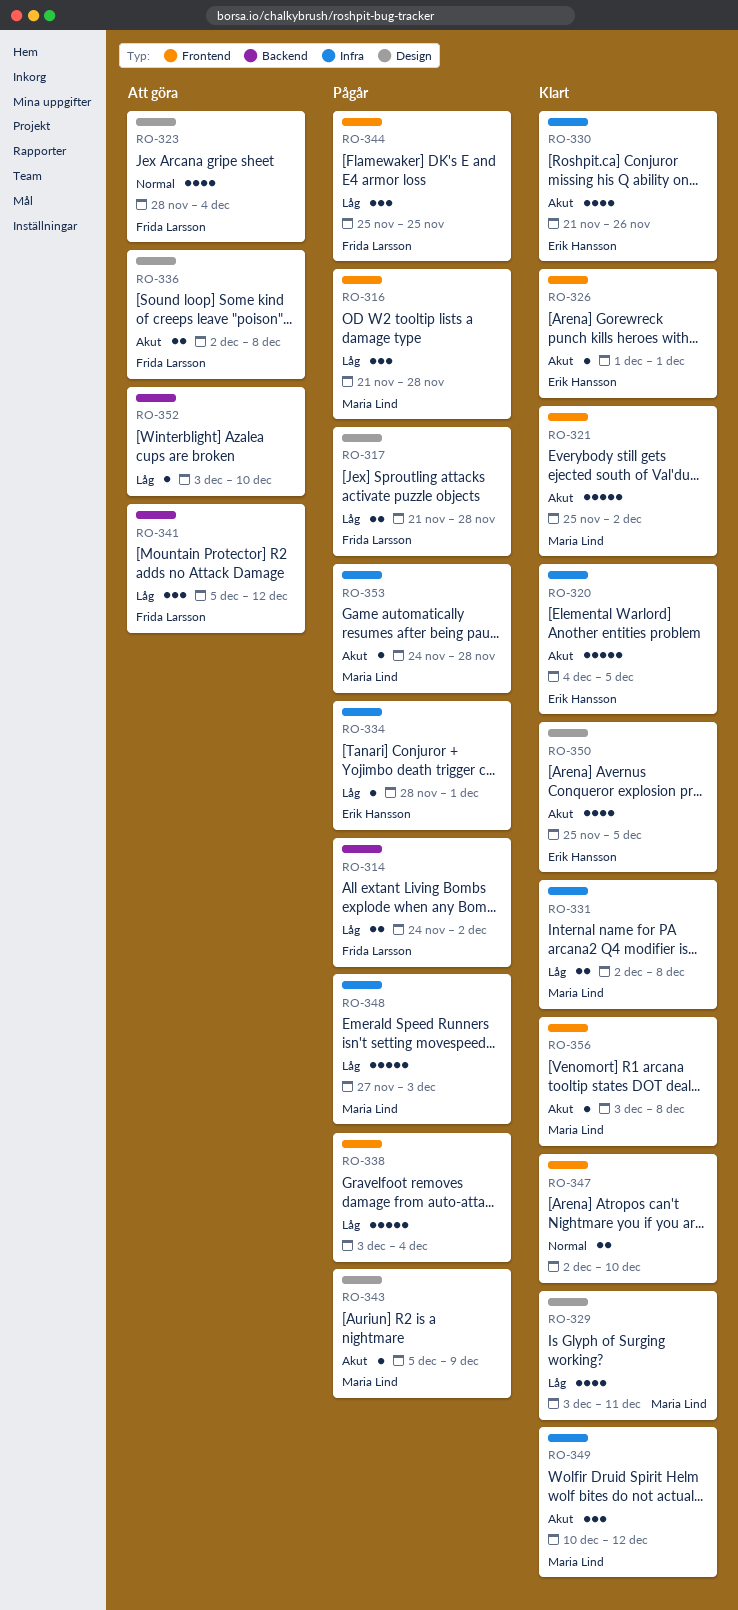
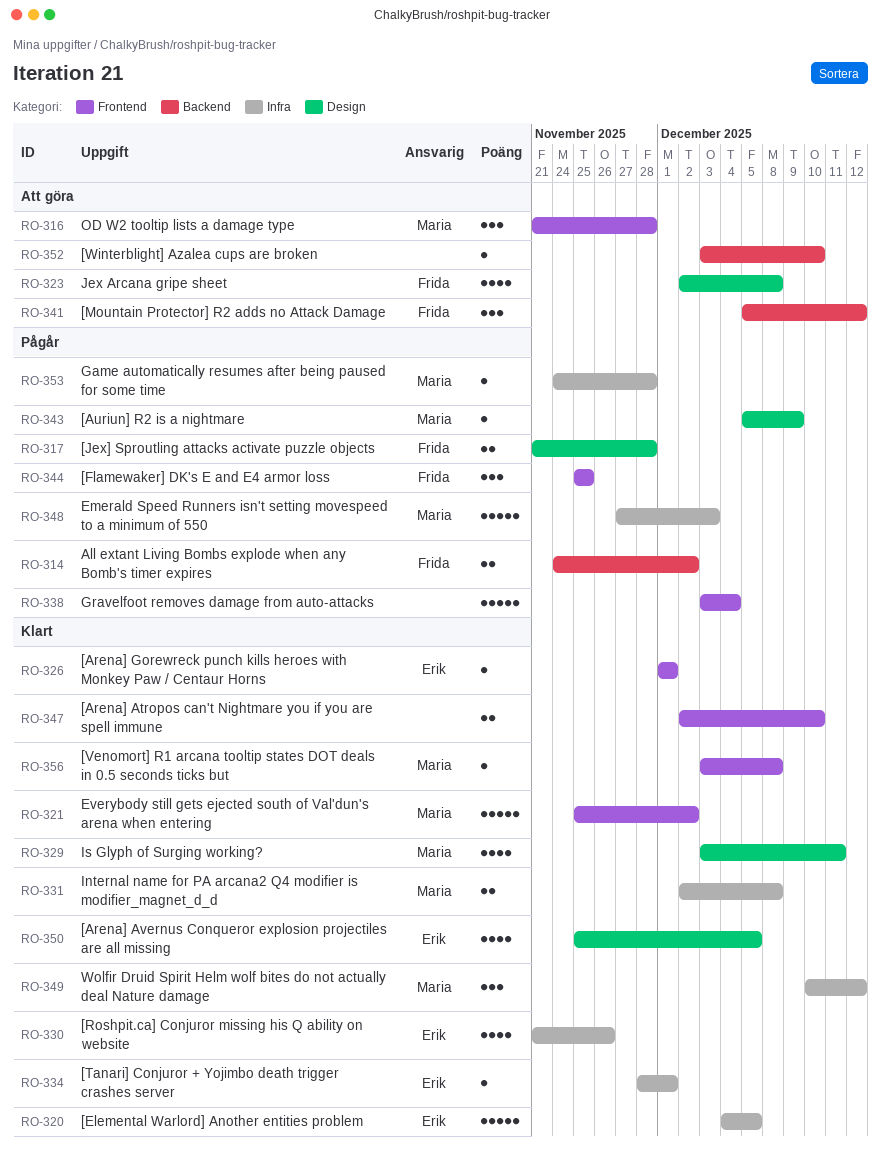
RO-316, status: Pågår -> Att göra
RO-323, start: Nov 28 -> Dec 2
RO-323, due: Dec 4 -> Dec 8
RO-334, status: Pågår -> Klart
RO-336: present -> none

